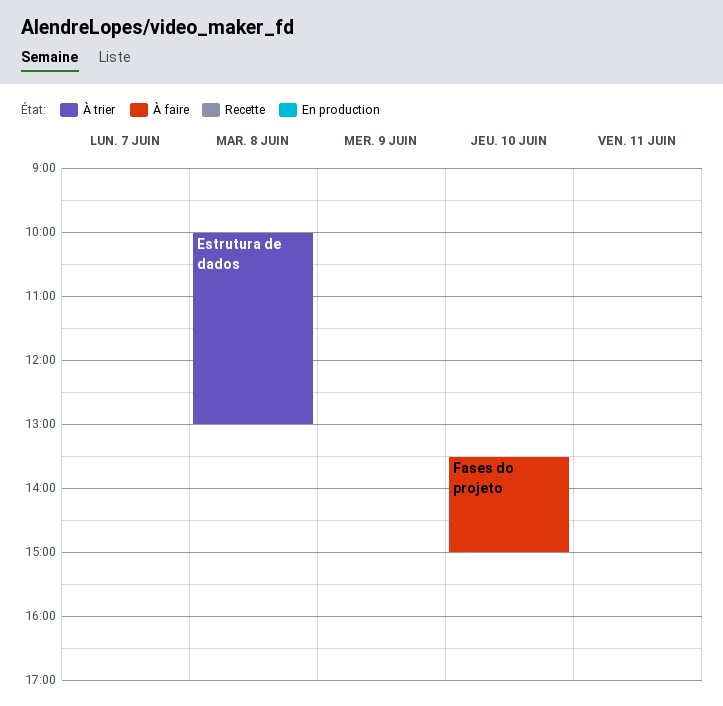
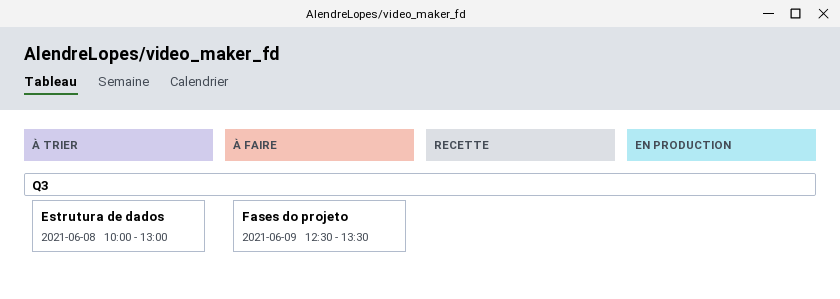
Fases do projeto, day: Jun 10 -> Jun 9
Fases do projeto, begins: 13:30 -> 12:30
Fases do projeto, ends: 15:00 -> 13:30

